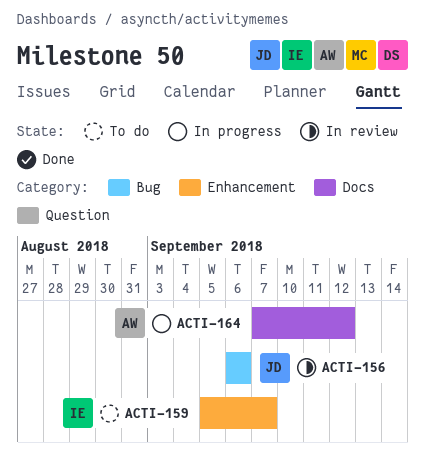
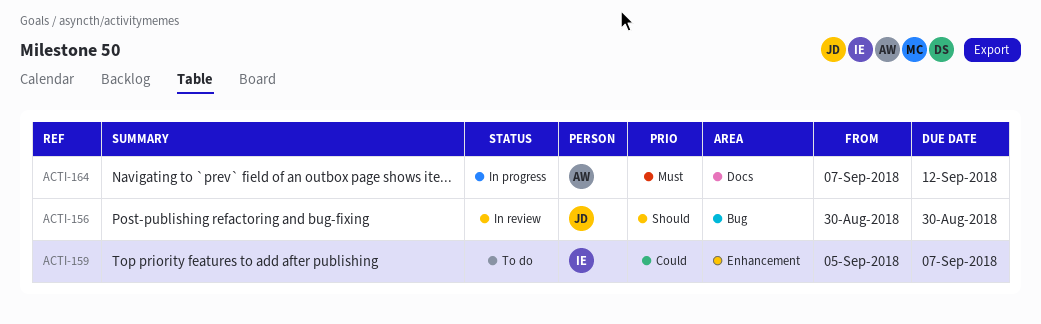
ACTI-156, start: Sep 6 -> Aug 30
ACTI-156, due: Sep 6 -> Aug 30

